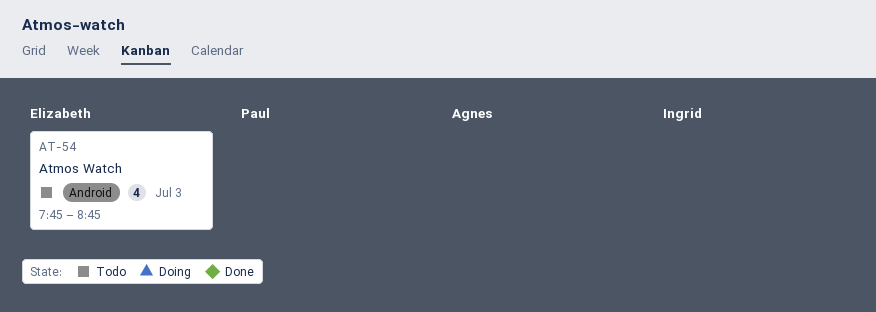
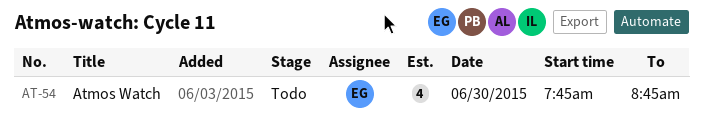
AT-54, day: Jul 3 -> Jun 30

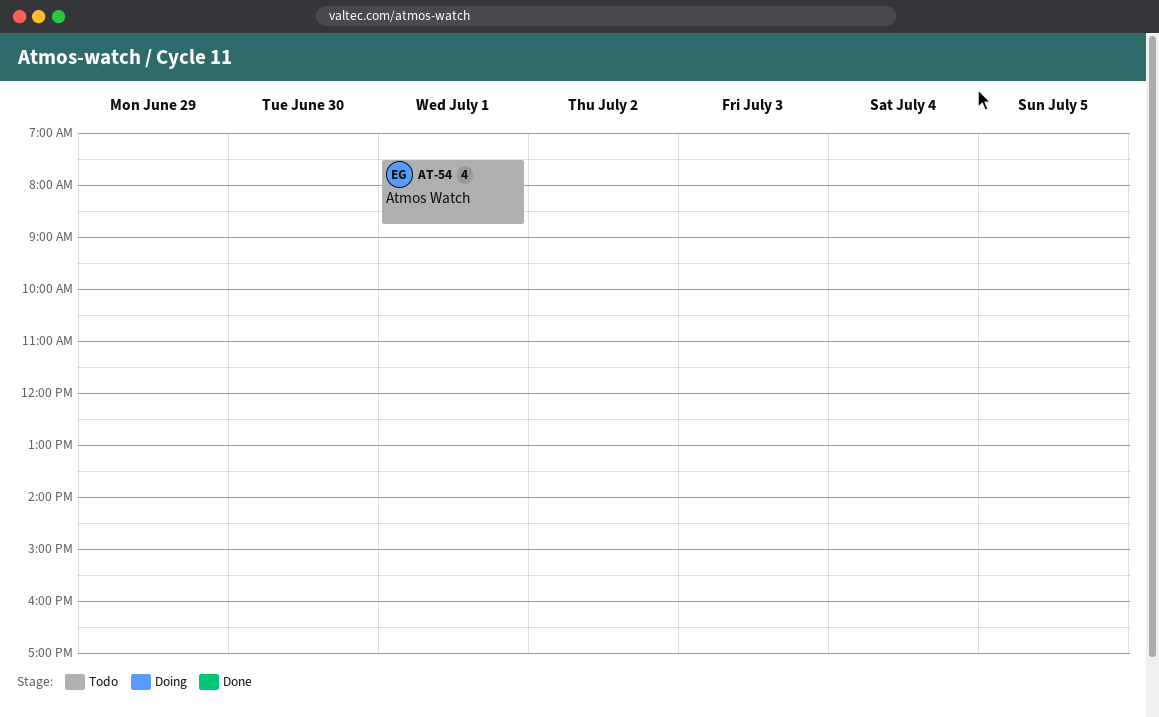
AT-54, day: Jun 30 -> Jul 1
AT-54, begins: 07:45 -> 07:30

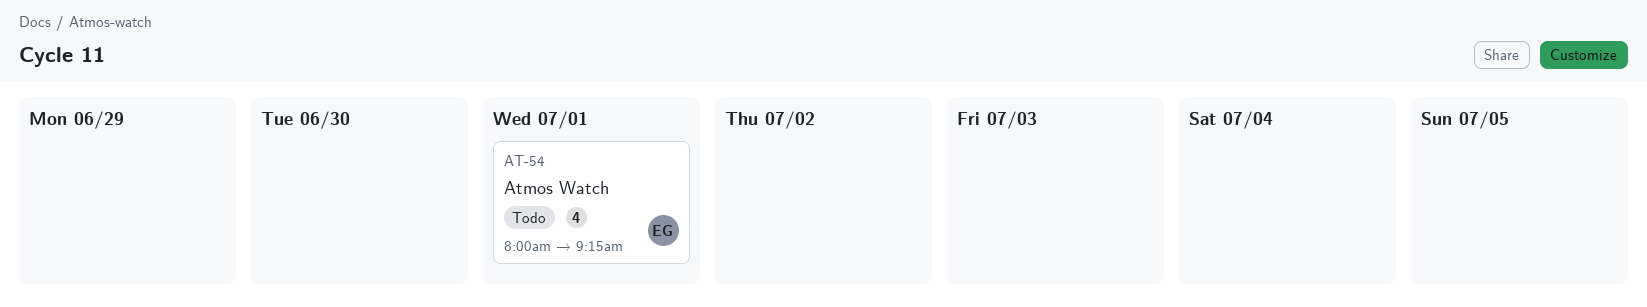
AT-54, begins: 07:30 -> 08:00
AT-54, ends: 08:45 -> 09:15

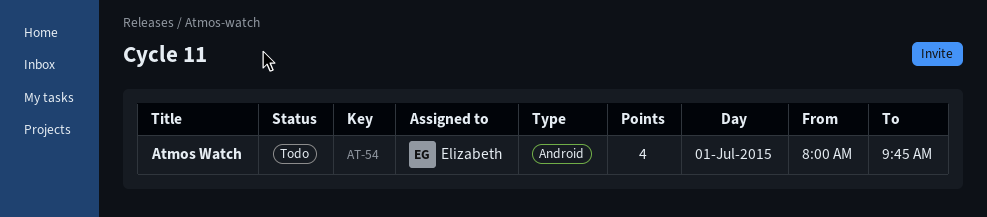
AT-54, ends: 09:15 -> 09:45

